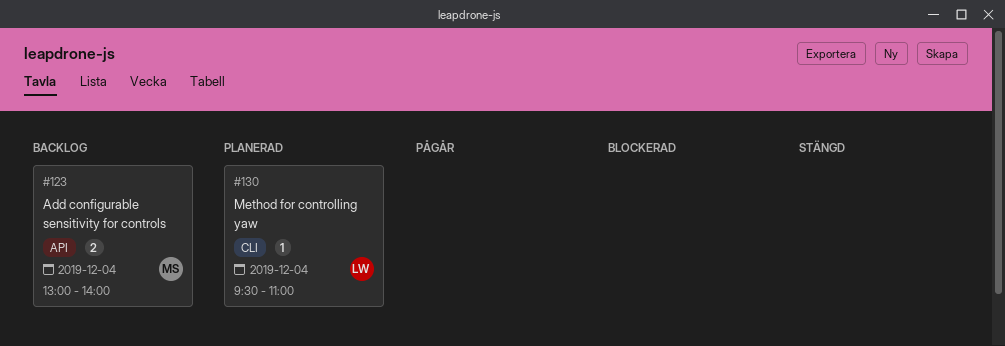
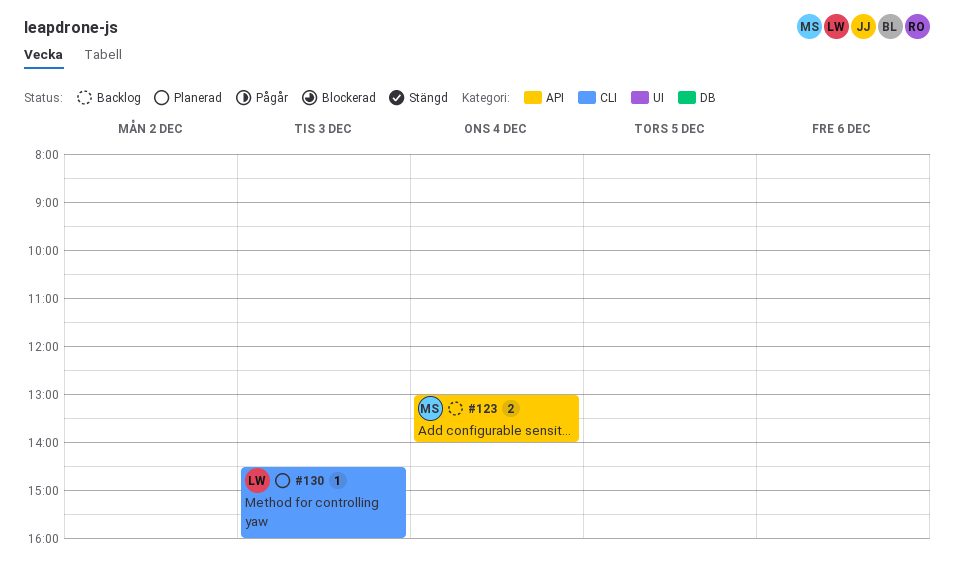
#130, day: Dec 4 -> Dec 3
#130, begins: 09:30 -> 14:30
#130, ends: 11:00 -> 16:00

